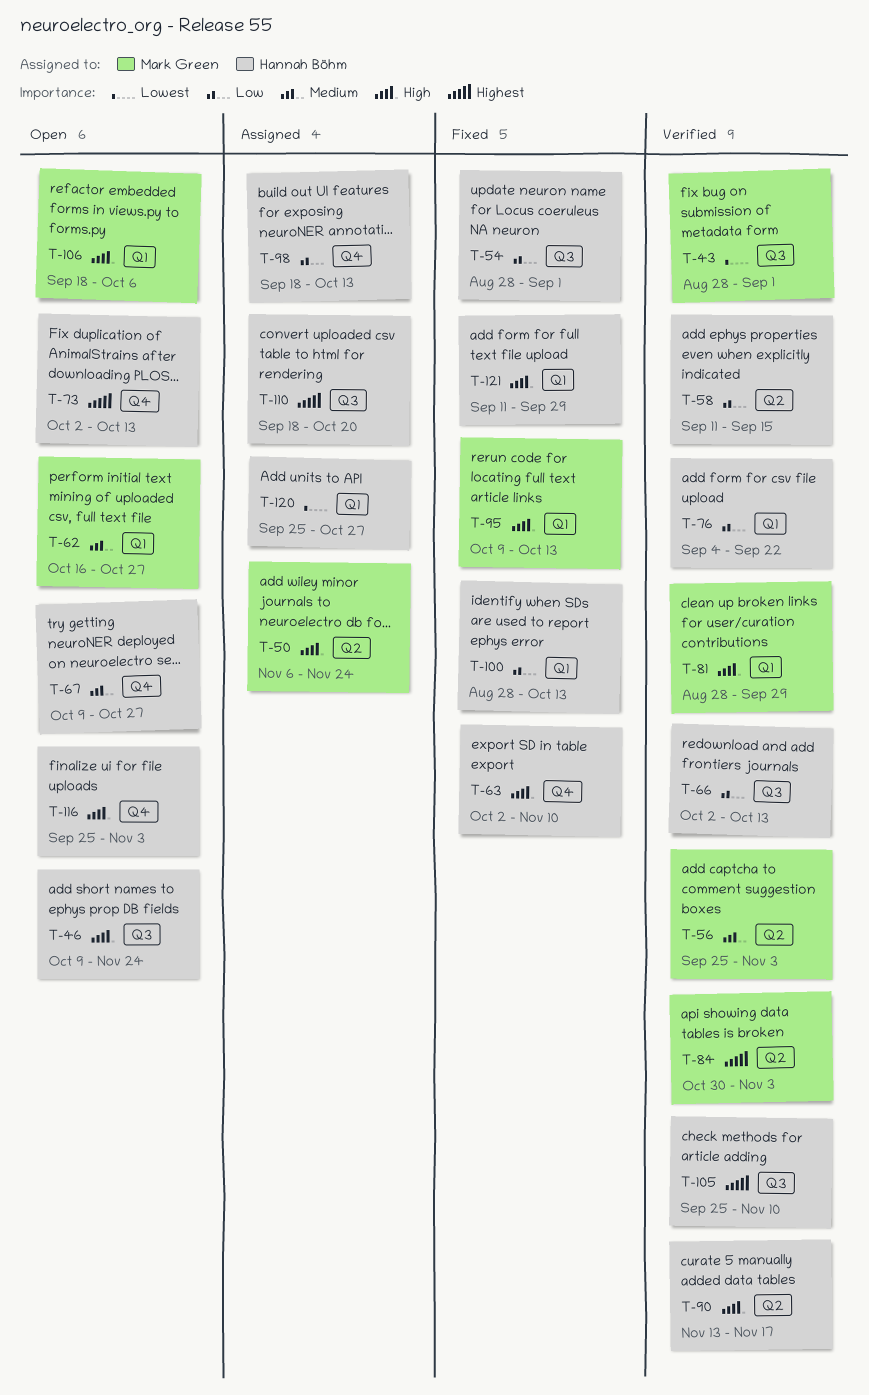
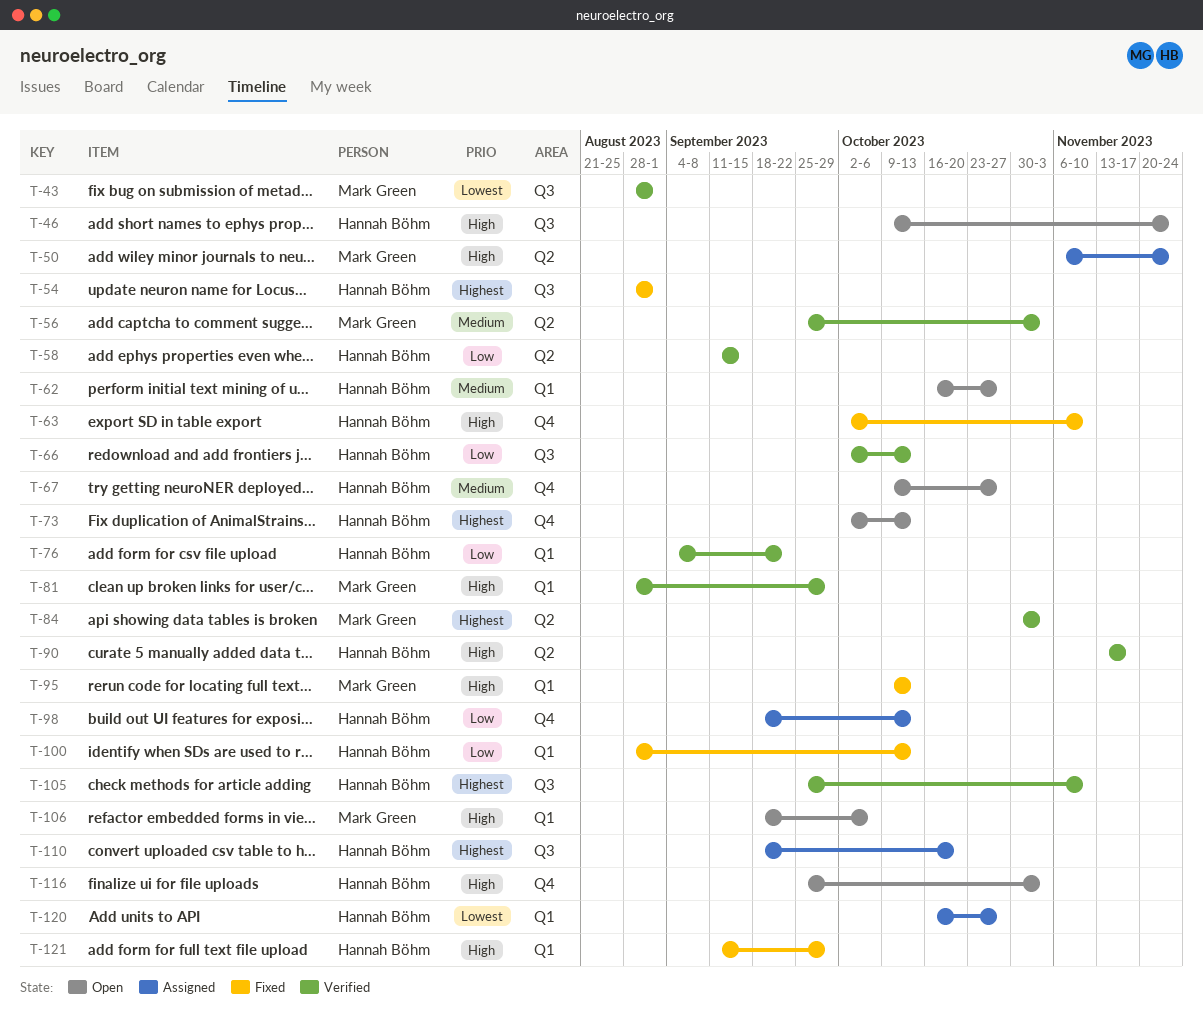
T-54, priority: Low -> Highest
T-62, owner: Mark Green -> Hannah Böhm
T-120, start: Sep 25 -> Oct 16

